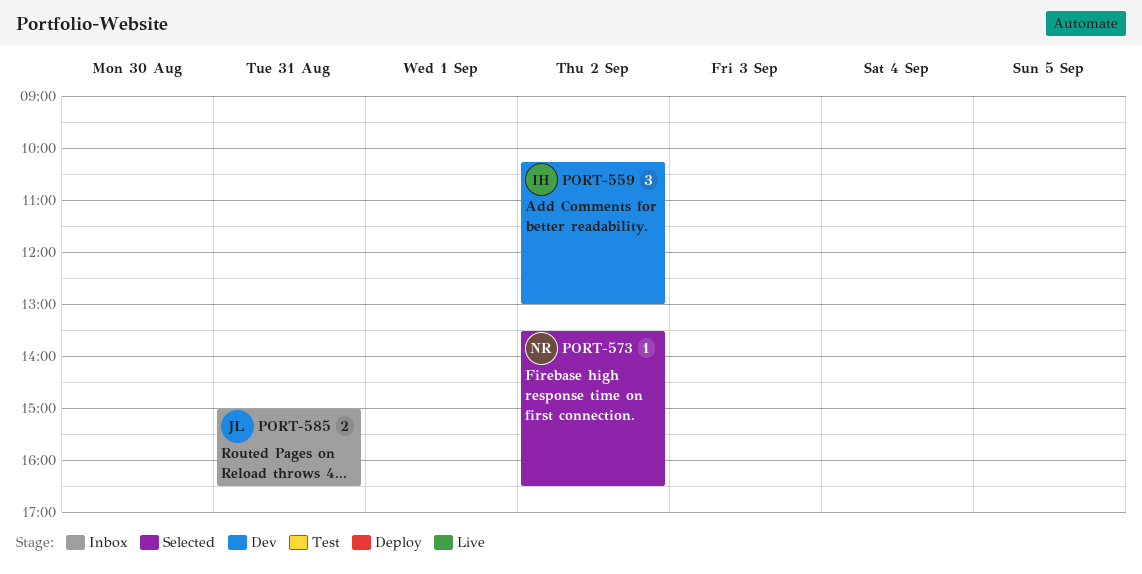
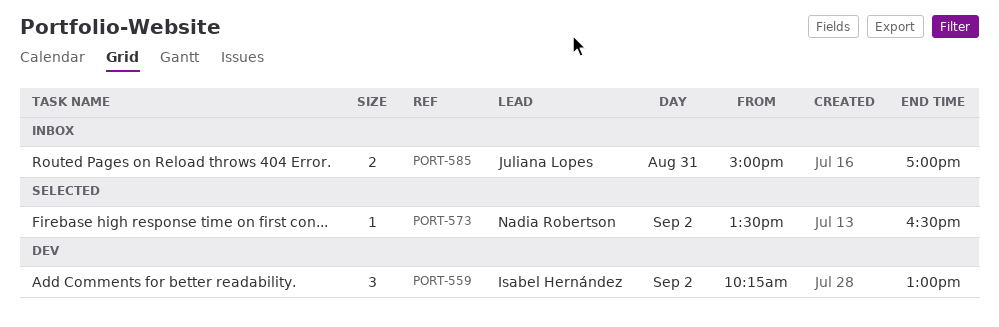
PORT-585, ends: 16:30 -> 17:00

